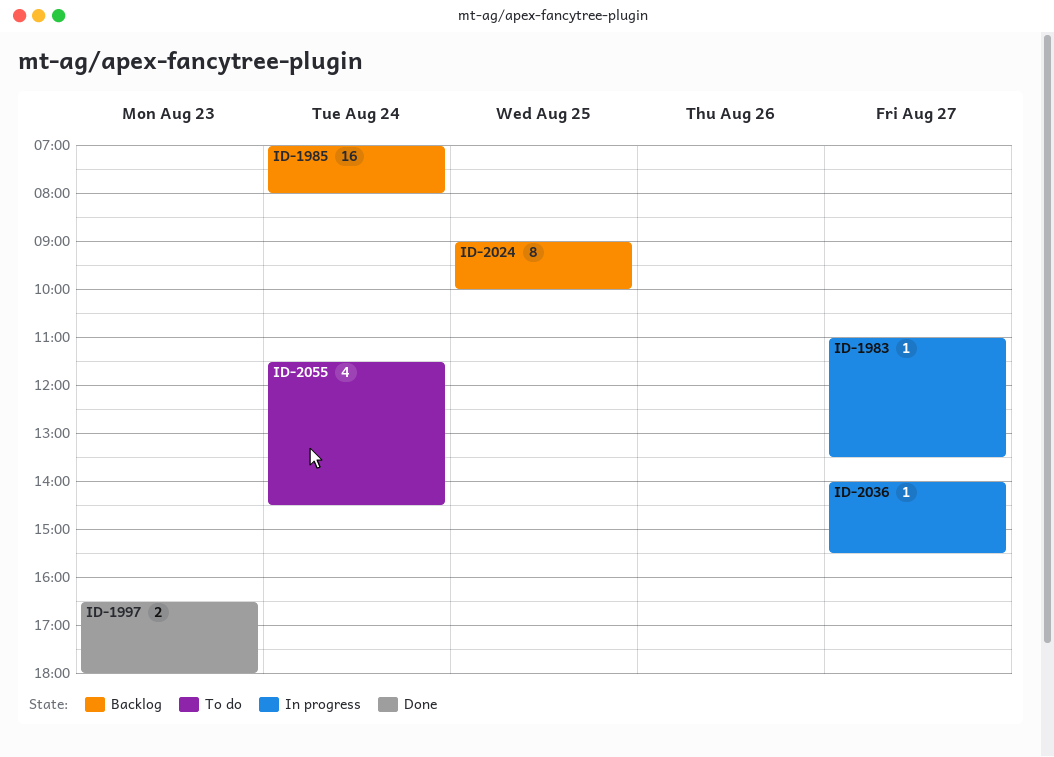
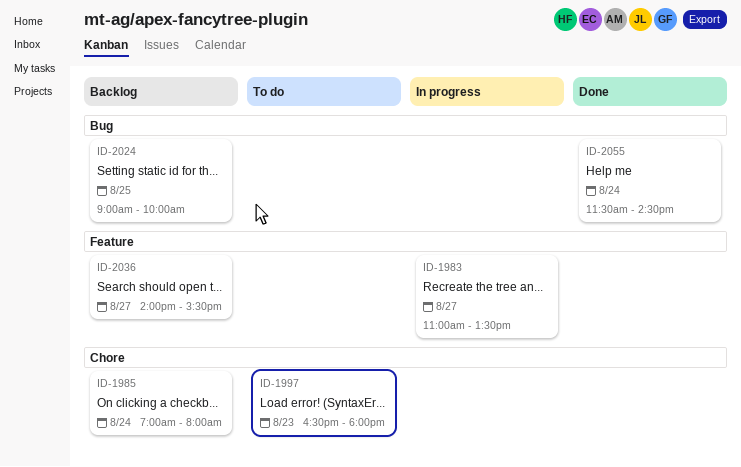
ID-1997, status: Done -> To do
ID-2036, status: In progress -> Backlog
ID-2055, status: To do -> Done

